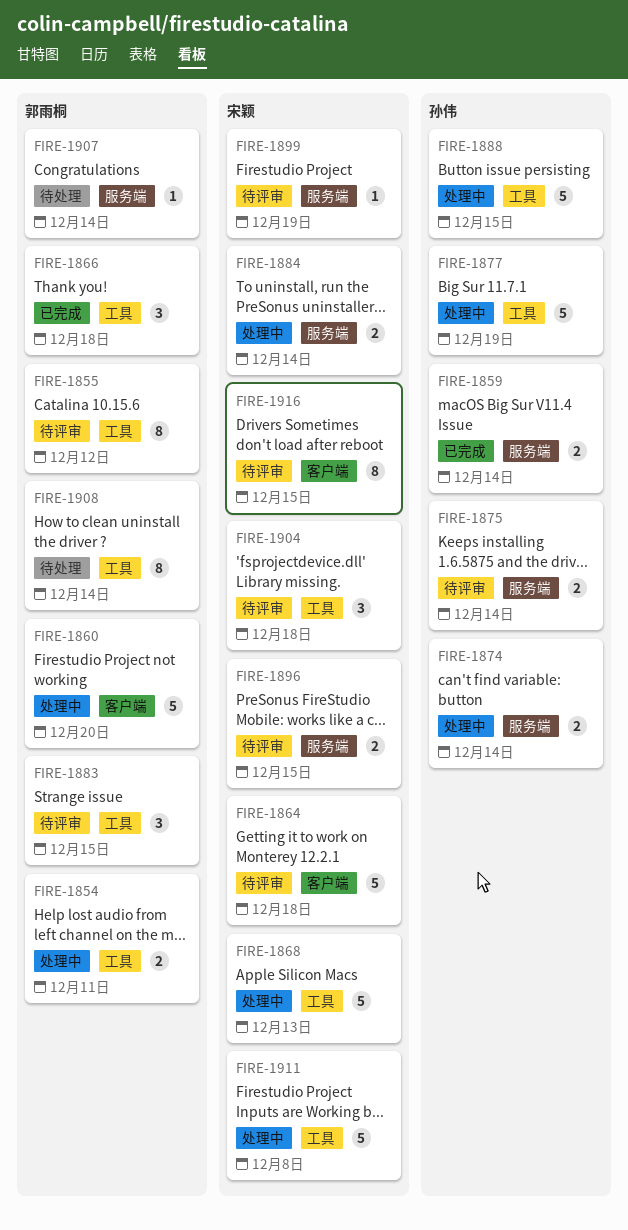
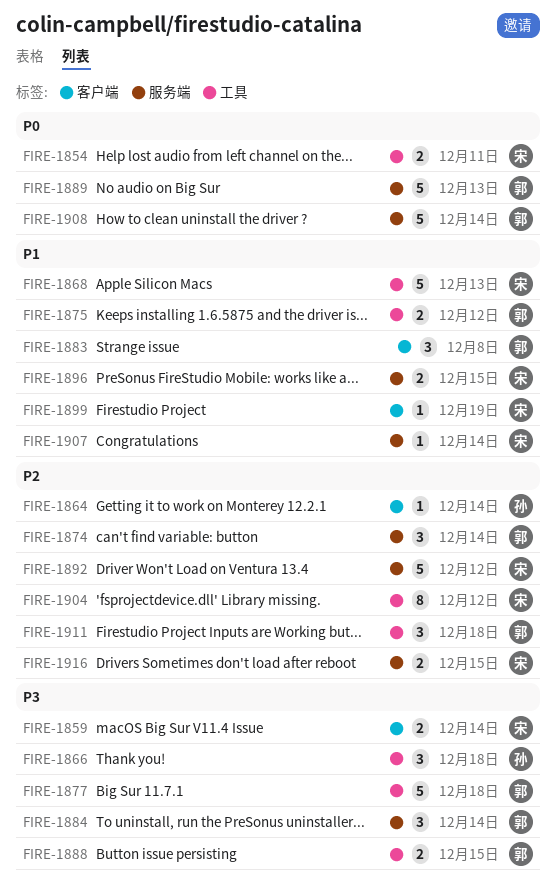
FIRE-1854, owner: 郭雨桐 -> 宋颖
FIRE-1855: present -> none
FIRE-1859, owner: 孙伟 -> 宋颖
FIRE-1859, label: 服务端 -> 客户端
FIRE-1860: present -> none
FIRE-1864, owner: 宋颖 -> 孙伟
FIRE-1864, estimate: 5 -> 1
FIRE-1864, due: Dec 18 -> Dec 14
FIRE-1866, owner: 郭雨桐 -> 孙伟
FIRE-1874, owner: 孙伟 -> 郭雨桐
FIRE-1874, estimate: 2 -> 3
FIRE-1875, owner: 孙伟 -> 郭雨桐
FIRE-1875, label: 服务端 -> 工具
FIRE-1875, due: Dec 14 -> Dec 12
FIRE-1877, owner: 孙伟 -> 郭雨桐
FIRE-1877, due: Dec 19 -> Dec 18
FIRE-1883, label: 工具 -> 客户端
FIRE-1883, due: Dec 15 -> Dec 8
FIRE-1884, owner: 宋颖 -> 郭雨桐
FIRE-1884, estimate: 2 -> 3
FIRE-1888, owner: 孙伟 -> 郭雨桐
FIRE-1888, estimate: 5 -> 2
FIRE-1889: none -> present
FIRE-1892: none -> present
FIRE-1899, label: 服务端 -> 客户端
FIRE-1904, estimate: 3 -> 8
FIRE-1904, due: Dec 18 -> Dec 12
FIRE-1907, owner: 郭雨桐 -> 宋颖
FIRE-1908, label: 工具 -> 服务端
FIRE-1908, estimate: 8 -> 5
FIRE-1911, owner: 宋颖 -> 郭雨桐
FIRE-1911, estimate: 5 -> 3
FIRE-1911, due: Dec 8 -> Dec 18
FIRE-1916, label: 客户端 -> 服务端
FIRE-1916, estimate: 8 -> 2

